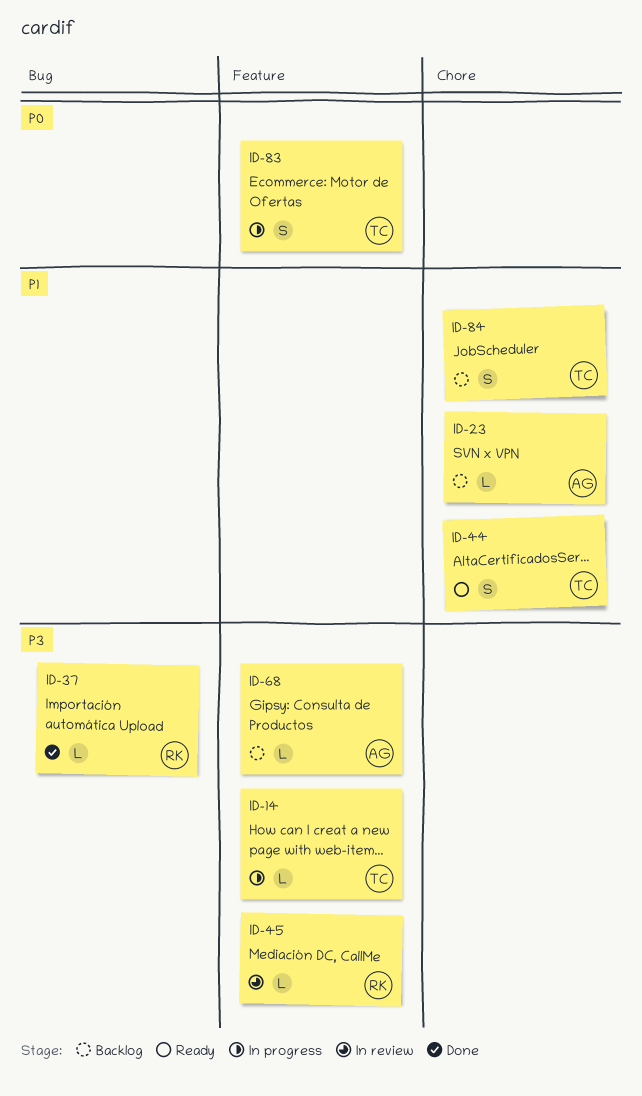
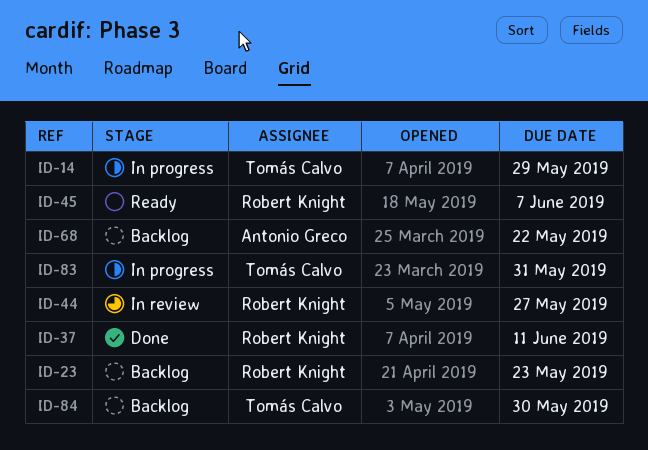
ID-23, owner: Antonio Greco -> Robert Knight
ID-44, status: Ready -> In review
ID-44, owner: Tomás Calvo -> Robert Knight
ID-45, status: In review -> Ready

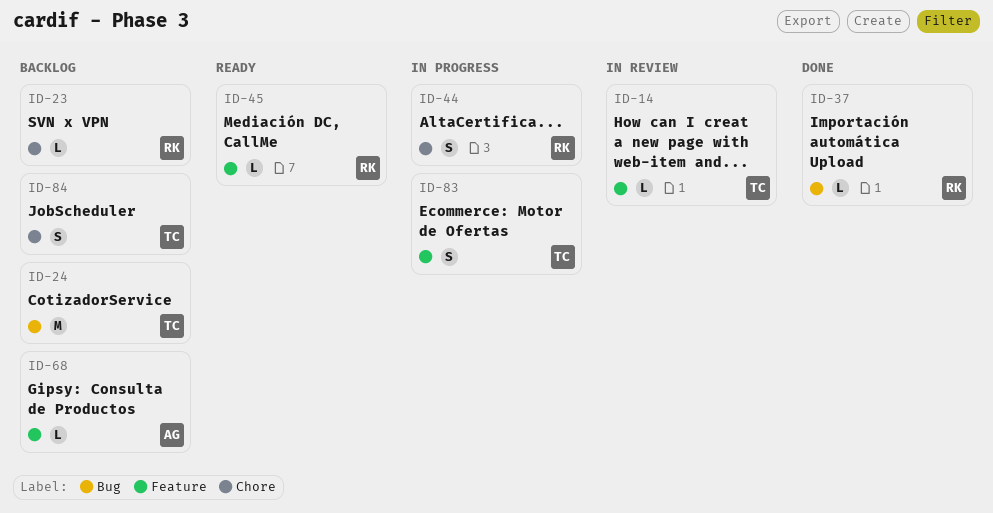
ID-14, status: In progress -> In review
ID-24: none -> present
ID-44, status: In review -> In progress

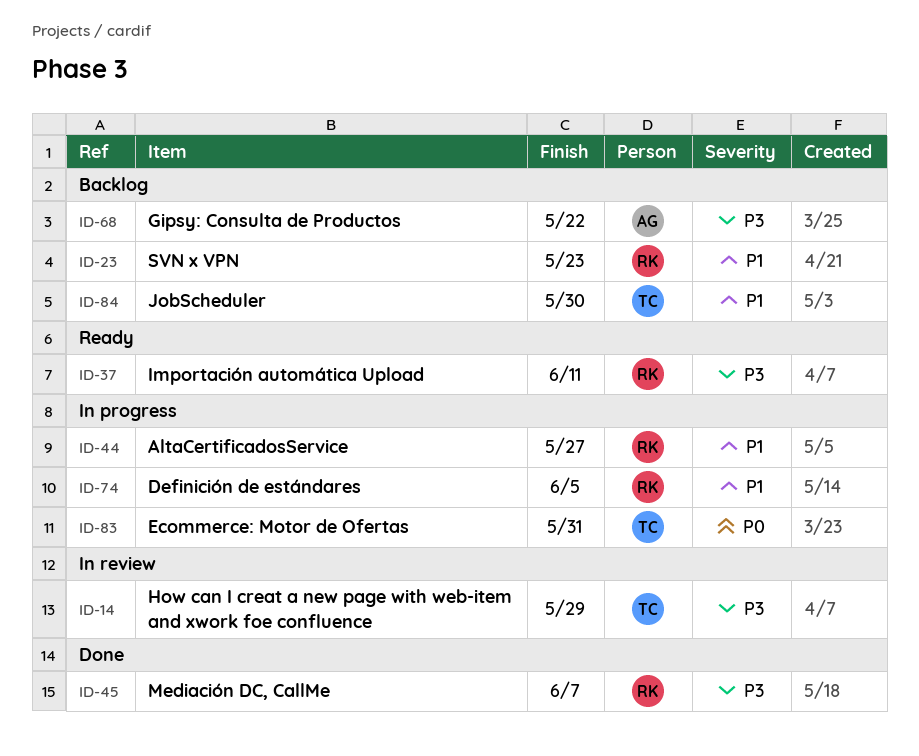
ID-24: present -> none
ID-37, status: Done -> Ready
ID-45, status: Ready -> Done
ID-74: none -> present

